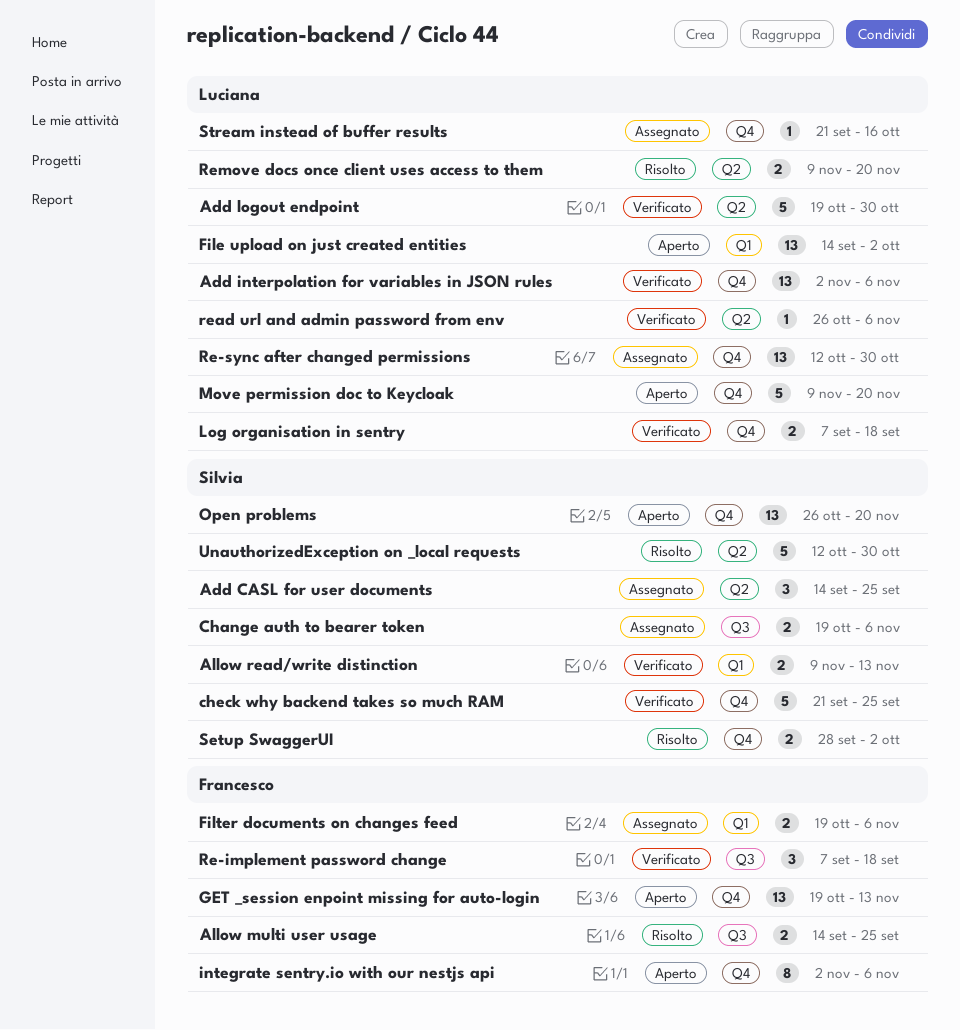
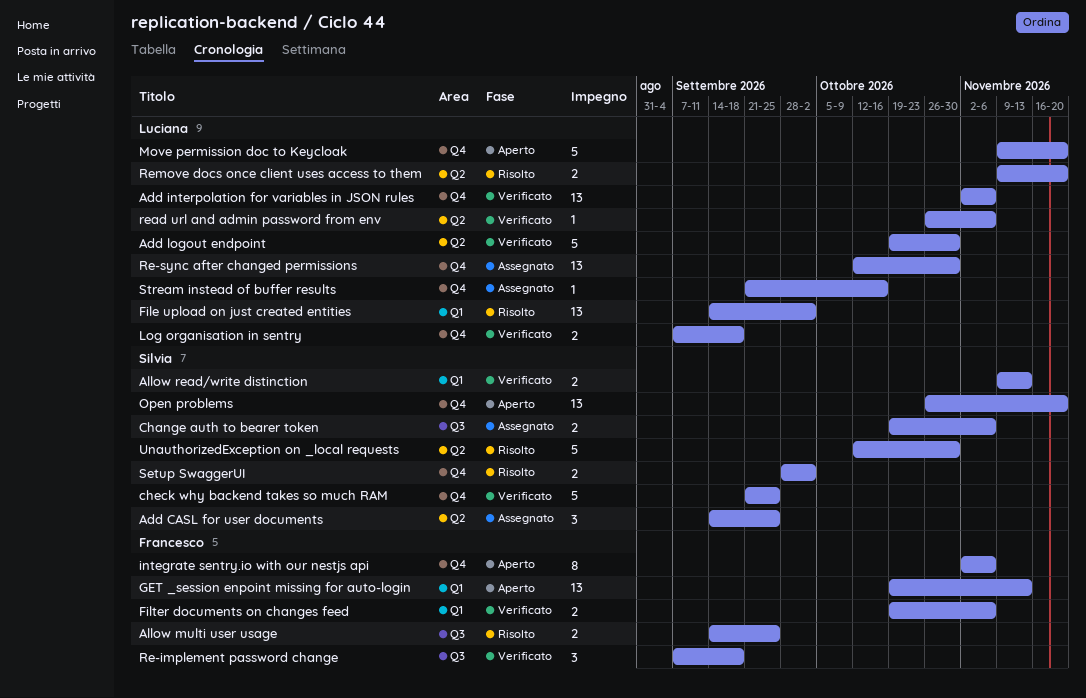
File upload on just created entities, status: Aperto -> Risolto
Filter documents on changes feed, status: Assegnato -> Verificato
GET _session enpoint missing for auto-login, label: Q4 -> Q1

